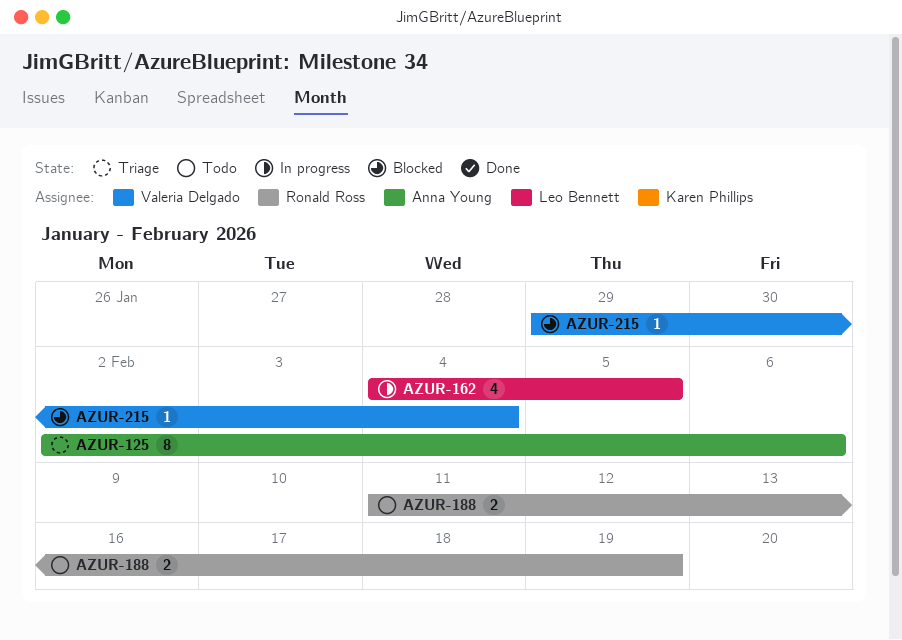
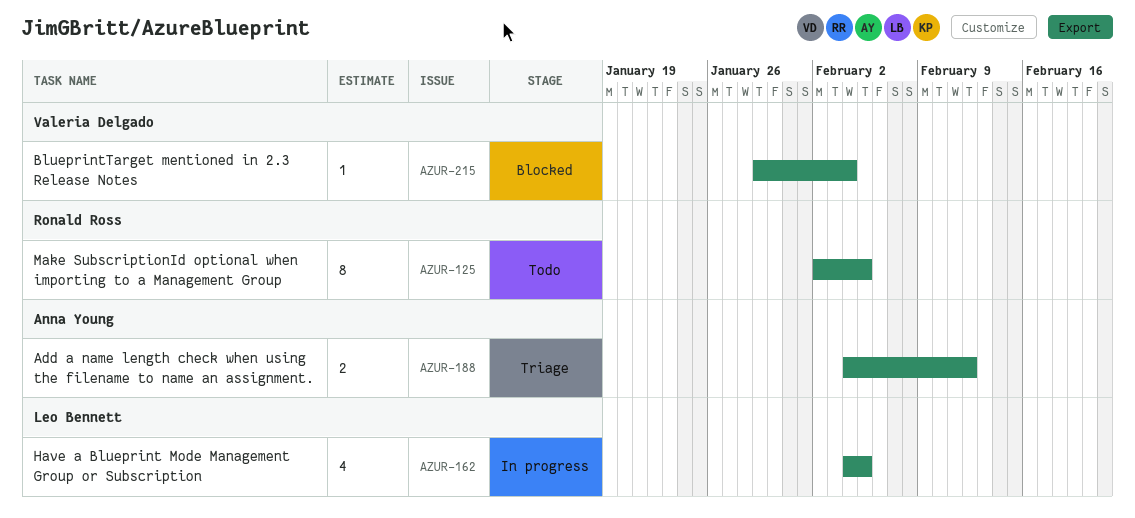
AZUR-125, status: Triage -> Todo
AZUR-125, owner: Anna Young -> Ronald Ross
AZUR-125, due: Feb 6 -> Feb 5
AZUR-188, status: Todo -> Triage
AZUR-188, owner: Ronald Ross -> Anna Young
AZUR-188, start: Feb 11 -> Feb 4
AZUR-188, due: Feb 19 -> Feb 12

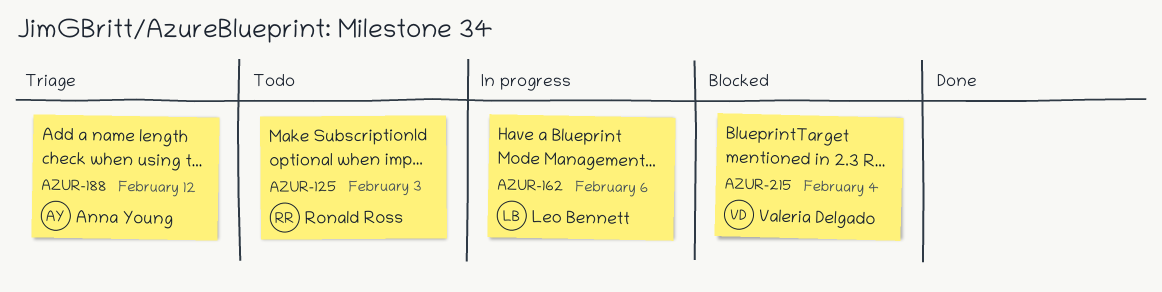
AZUR-125, due: Feb 5 -> Feb 3
AZUR-162, due: Feb 5 -> Feb 6

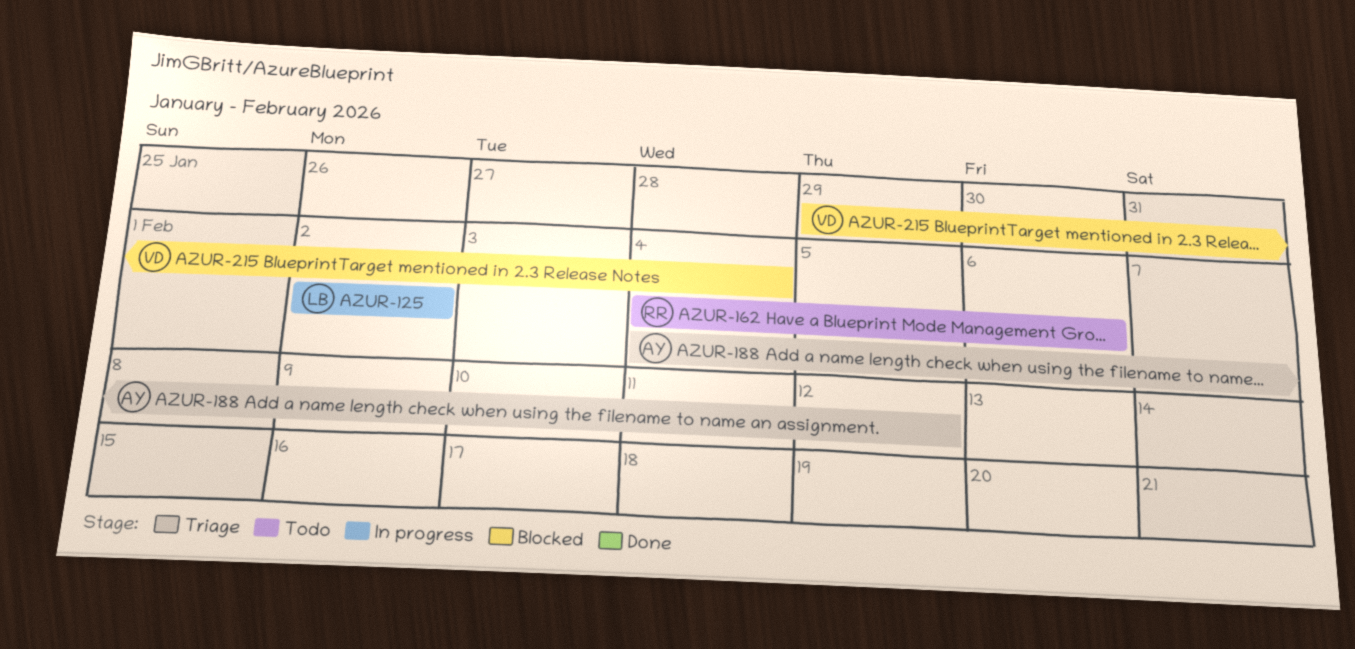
AZUR-125, status: Todo -> In progress
AZUR-125, owner: Ronald Ross -> Leo Bennett
AZUR-125, due: Feb 3 -> Feb 2
AZUR-162, status: In progress -> Todo
AZUR-162, owner: Leo Bennett -> Ronald Ross

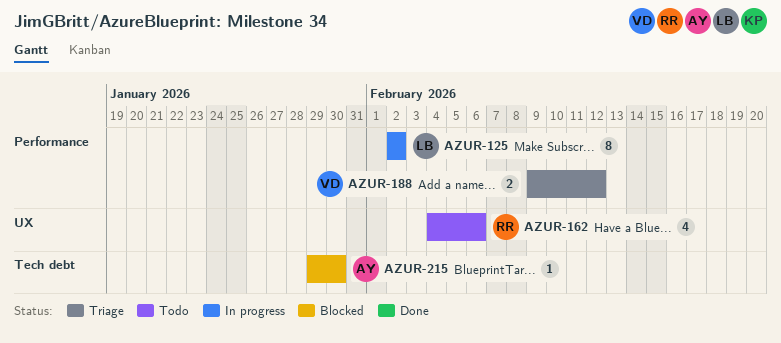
AZUR-188, owner: AY -> VD
AZUR-188, start: Feb 4 -> Feb 9
AZUR-215, owner: VD -> AY
AZUR-215, due: Feb 4 -> Jan 30

